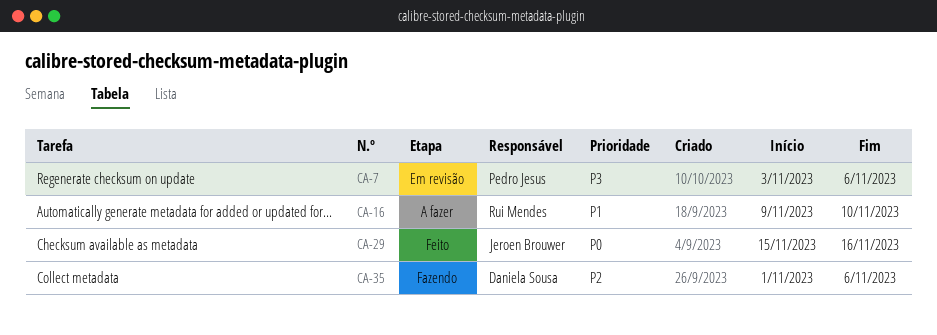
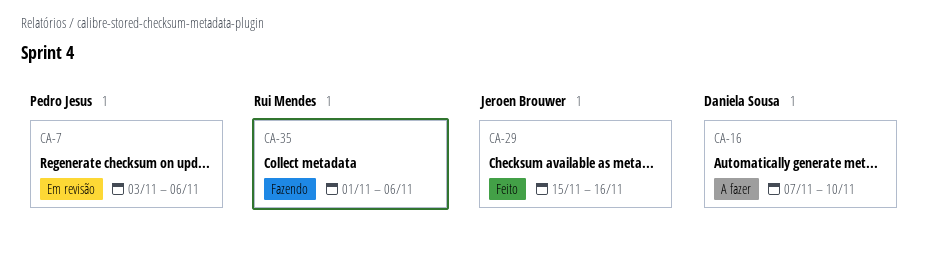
CA-16, owner: Rui Mendes -> Daniela Sousa
CA-16, start: Nov 9 -> Nov 7
CA-35, owner: Daniela Sousa -> Rui Mendes

